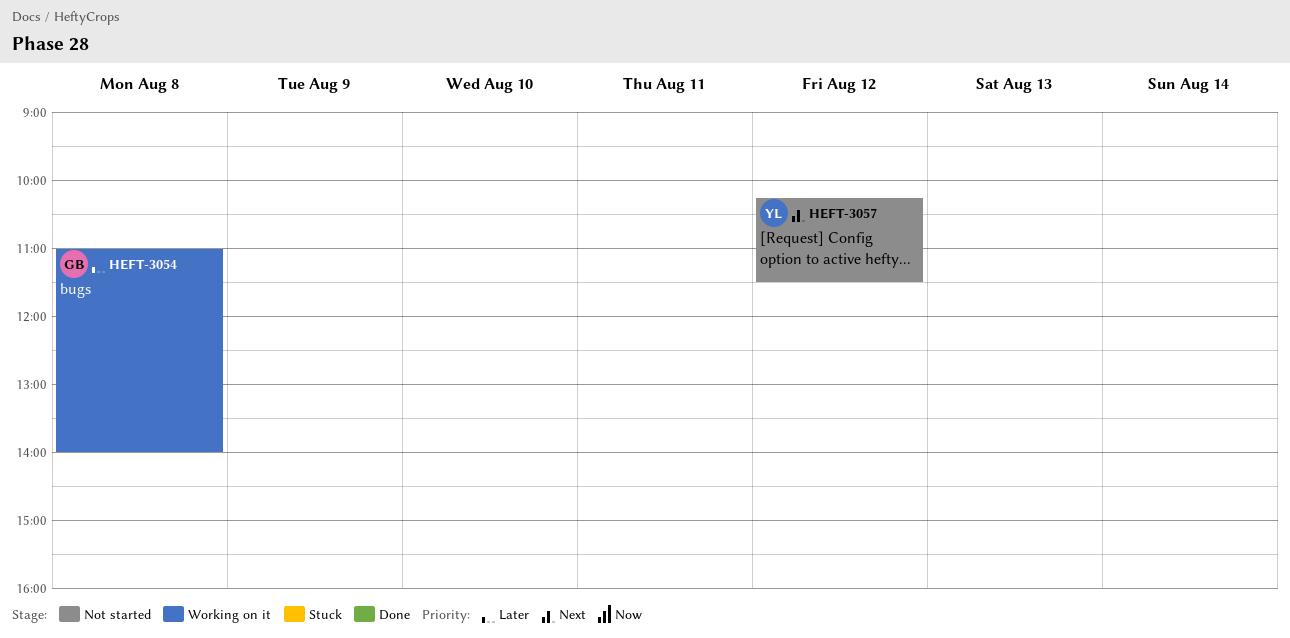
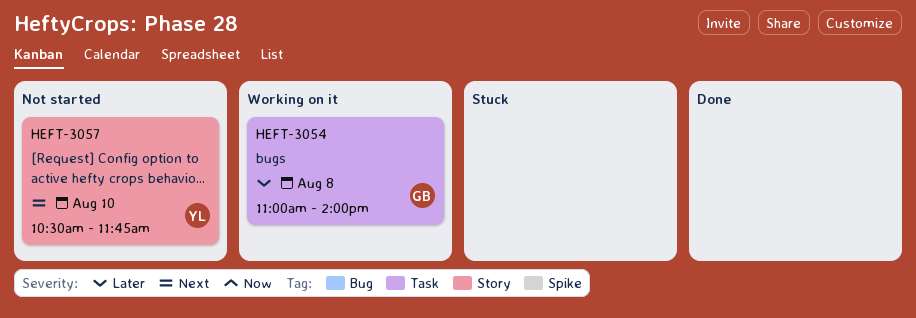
HEFT-3057, day: Aug 12 -> Aug 10
HEFT-3057, begins: 10:15 -> 10:30
HEFT-3057, ends: 11:30 -> 11:45

